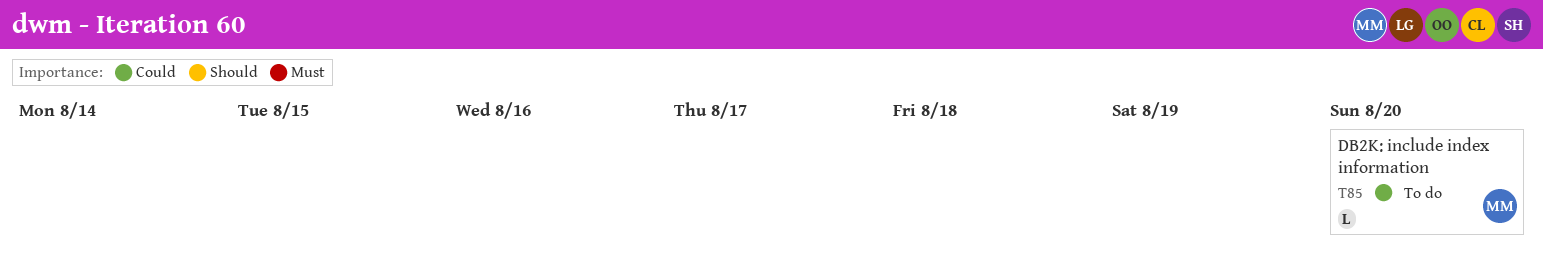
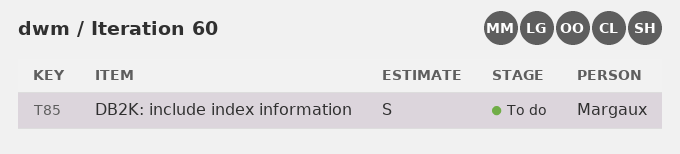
T85, estimate: L -> S

